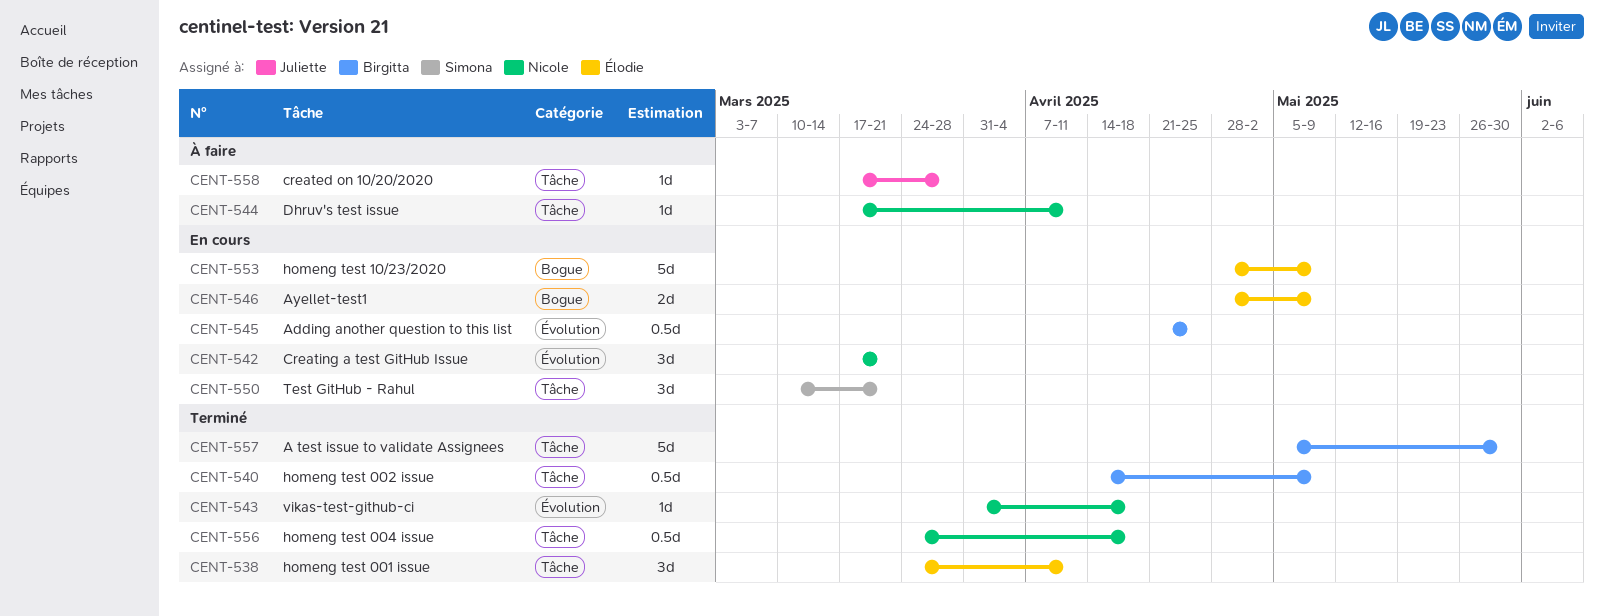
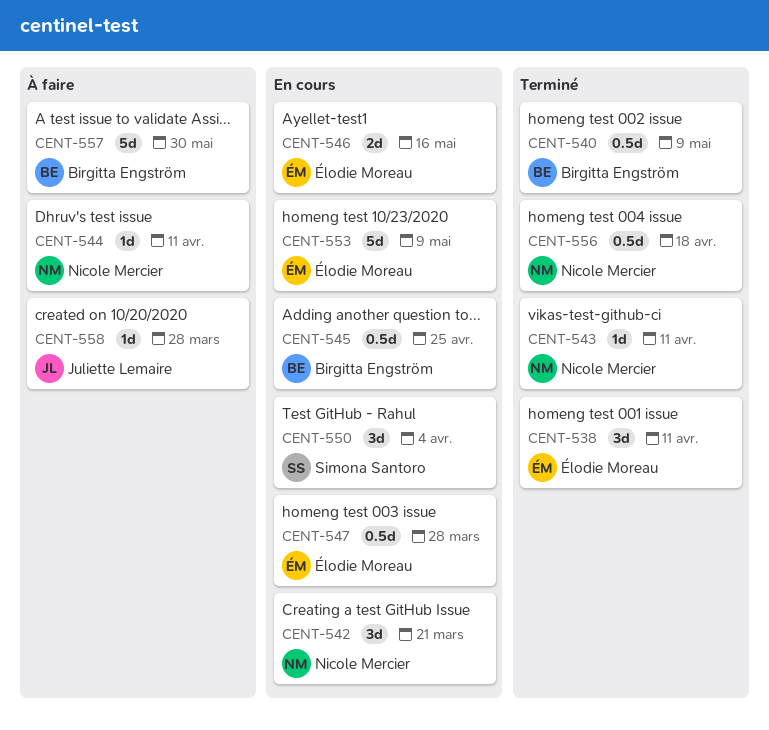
CENT-543, due: Apr 18 -> Apr 11
CENT-546, due: May 9 -> May 16
CENT-547: none -> present
CENT-550, due: Mar 21 -> Apr 4
CENT-557, status: Terminé -> À faire

